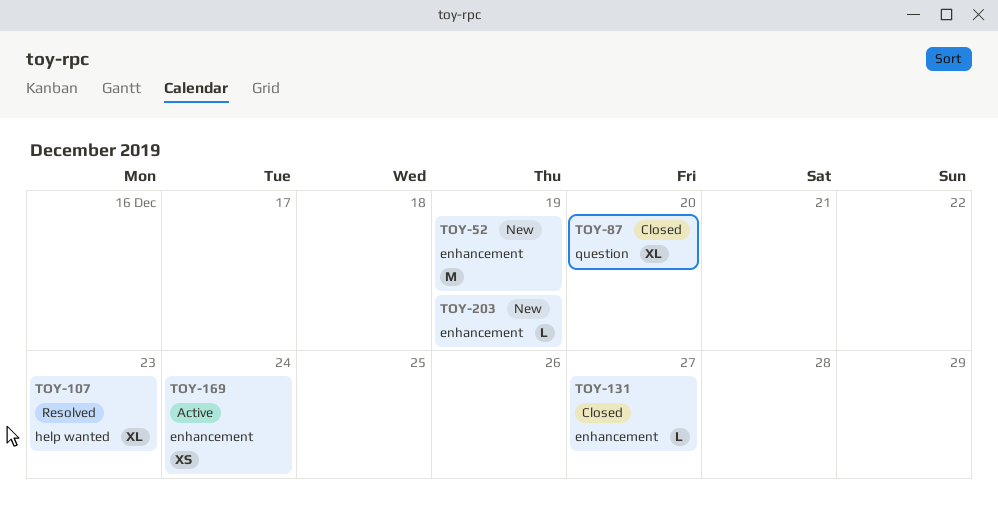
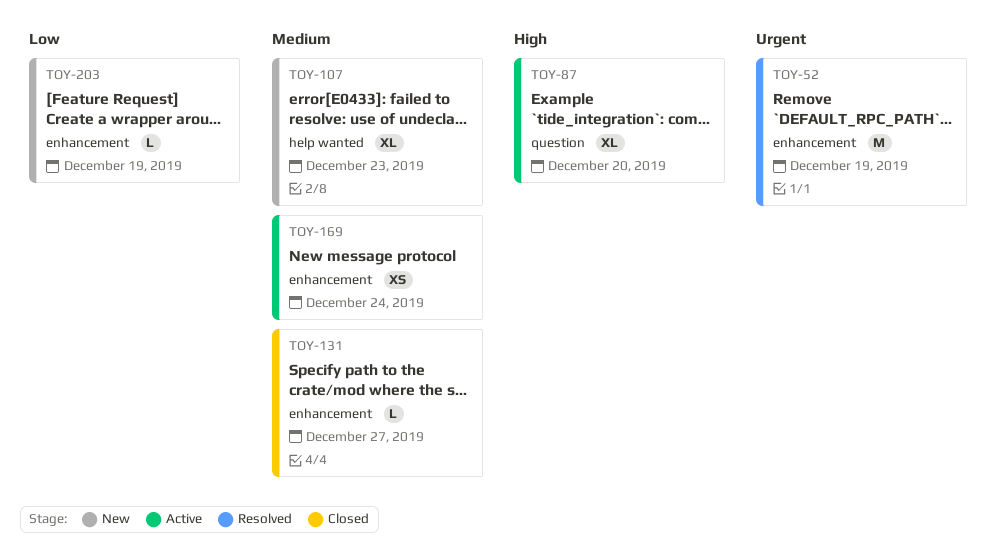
TOY-52, status: New -> Resolved
TOY-87, status: Closed -> Active
TOY-107, status: Resolved -> New

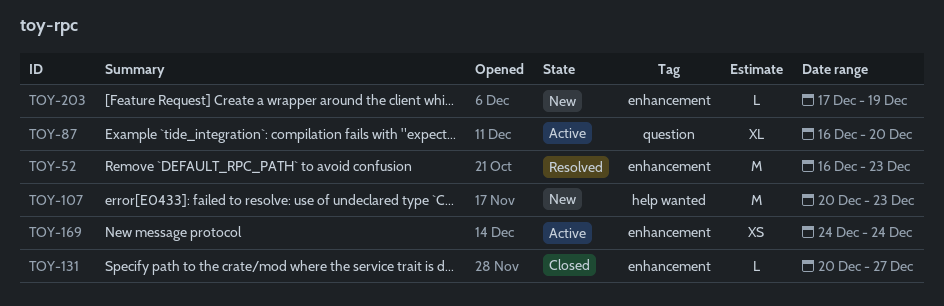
TOY-52, due: Dec 19 -> Dec 23
TOY-107, estimate: XL -> M

